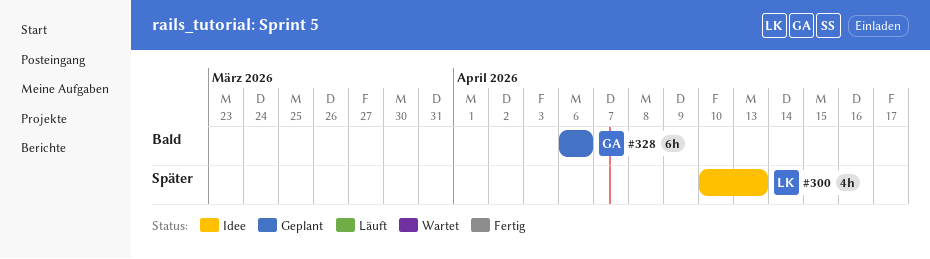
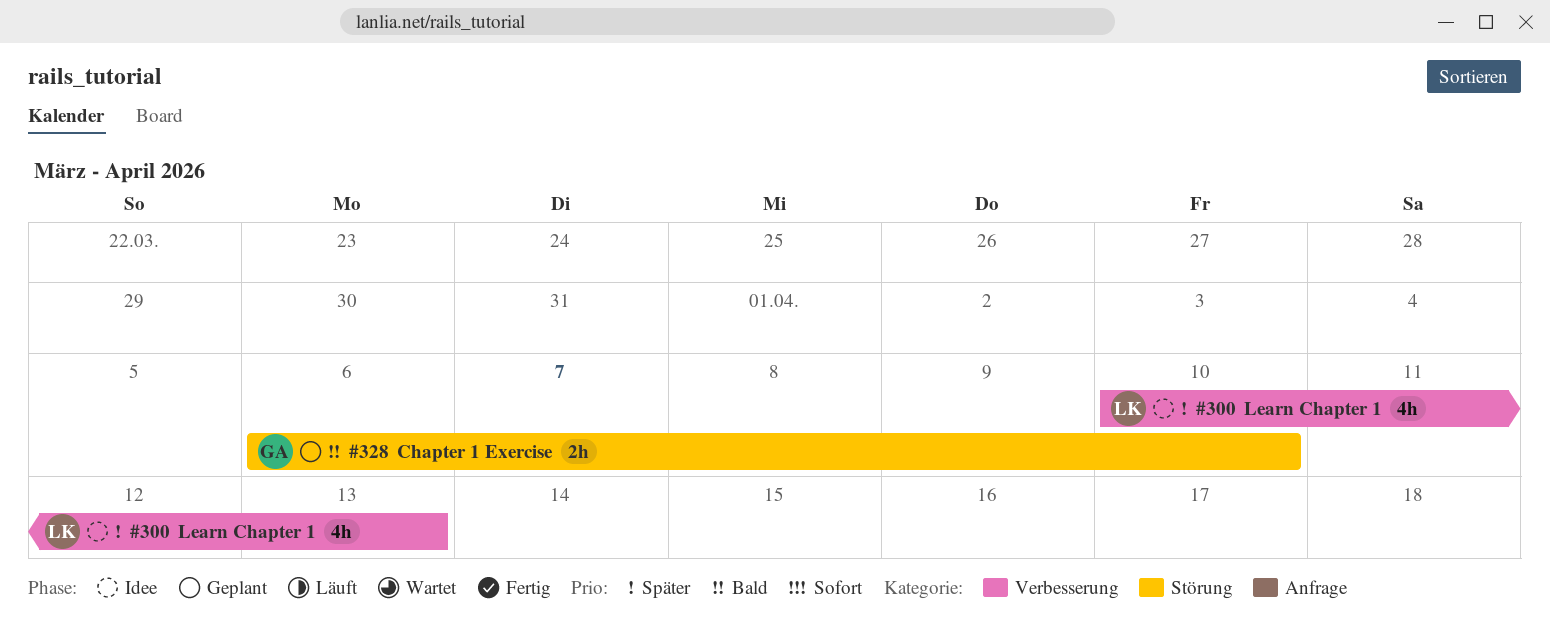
#328, estimate: 6h -> 2h
#328, due: Apr 6 -> Apr 10

